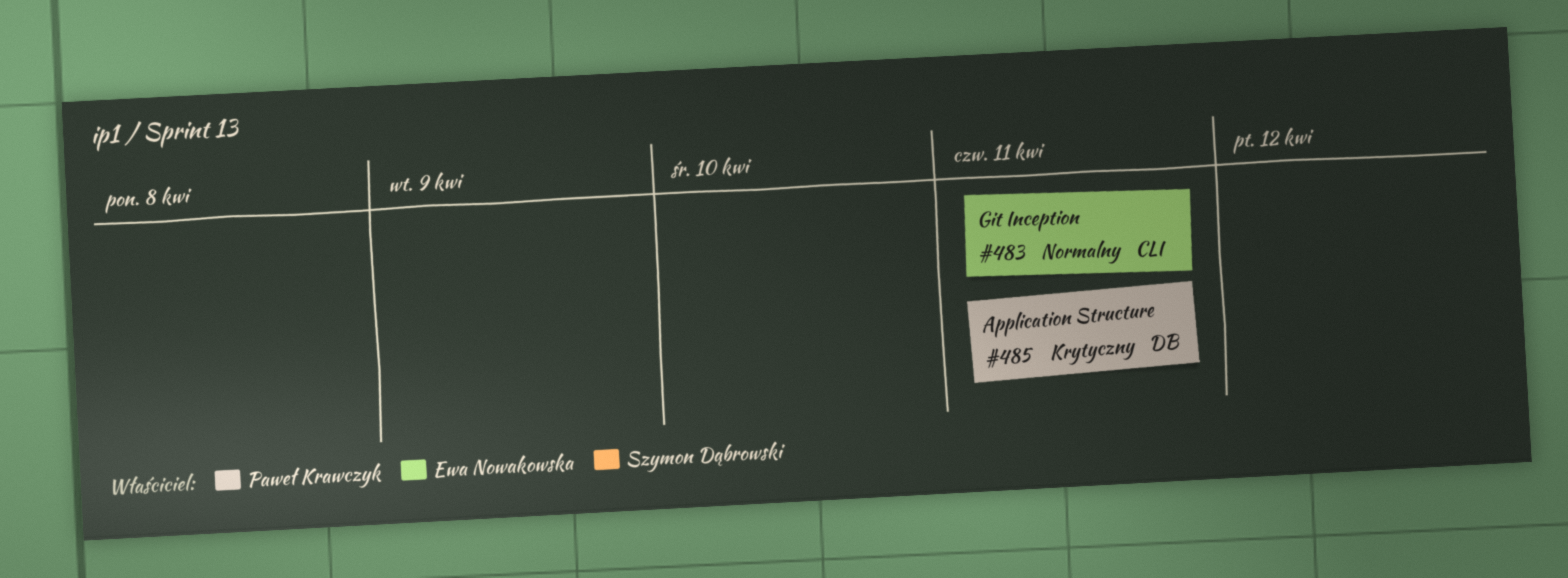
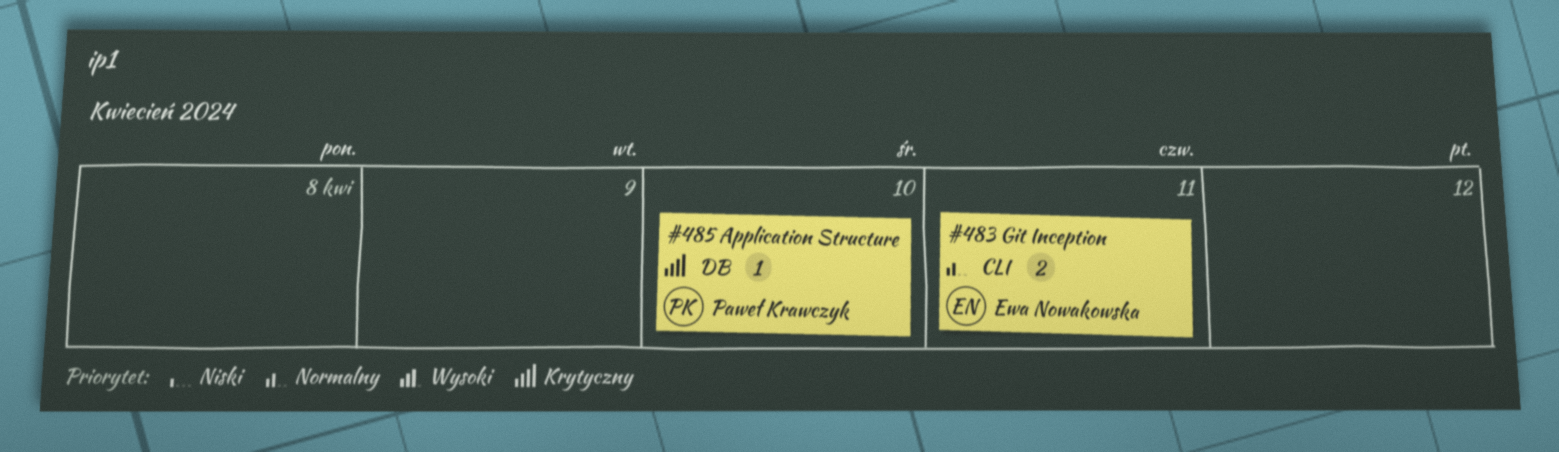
#485, due: Apr 11 -> Apr 10

